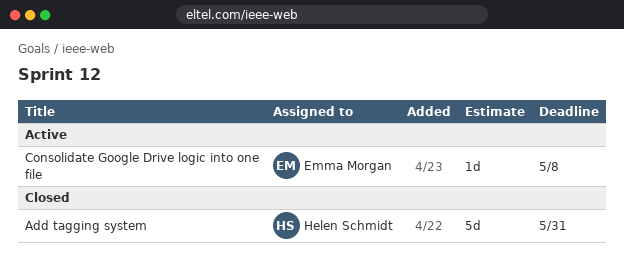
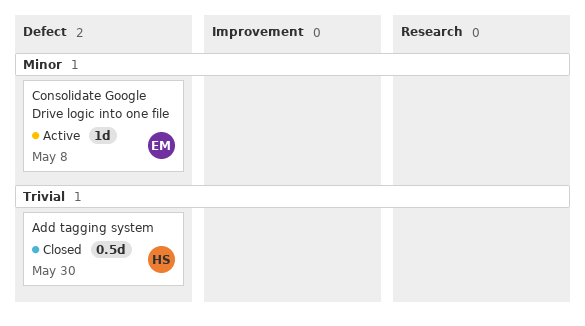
Add tagging system, estimate: 5d -> 0.5d
Add tagging system, due: May 31 -> May 30

